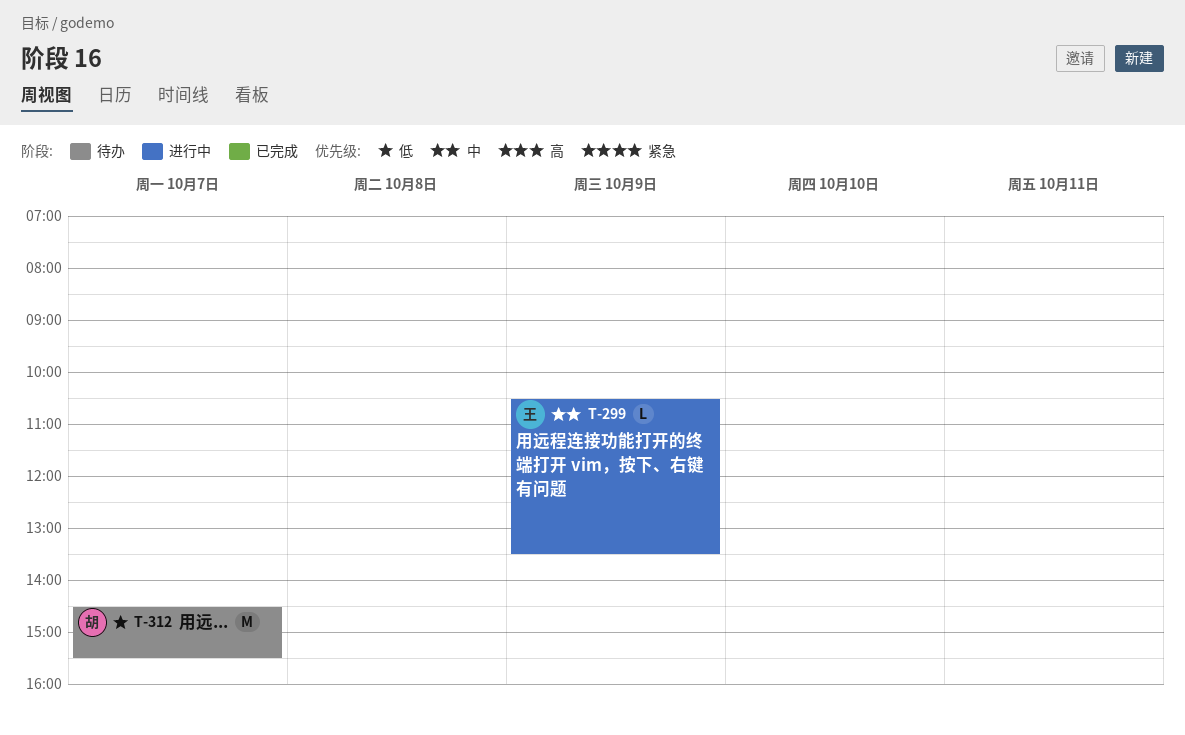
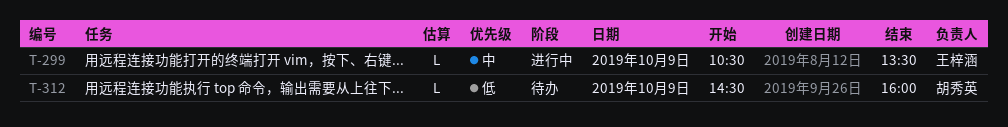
T-312, estimate: M -> L
T-312, day: Oct 7 -> Oct 9
T-312, ends: 15:30 -> 16:00

